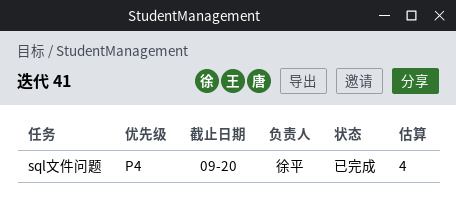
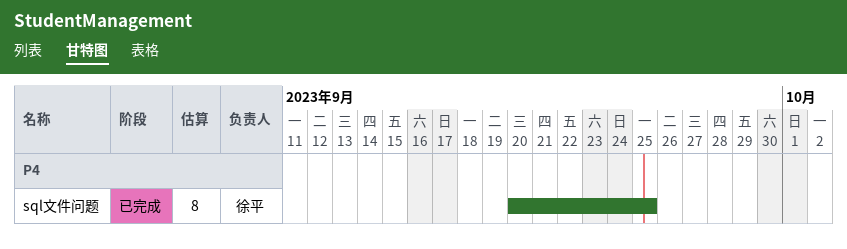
sql文件问题, estimate: 4 -> 8
sql文件问题, due: Sep 20 -> Sep 25

